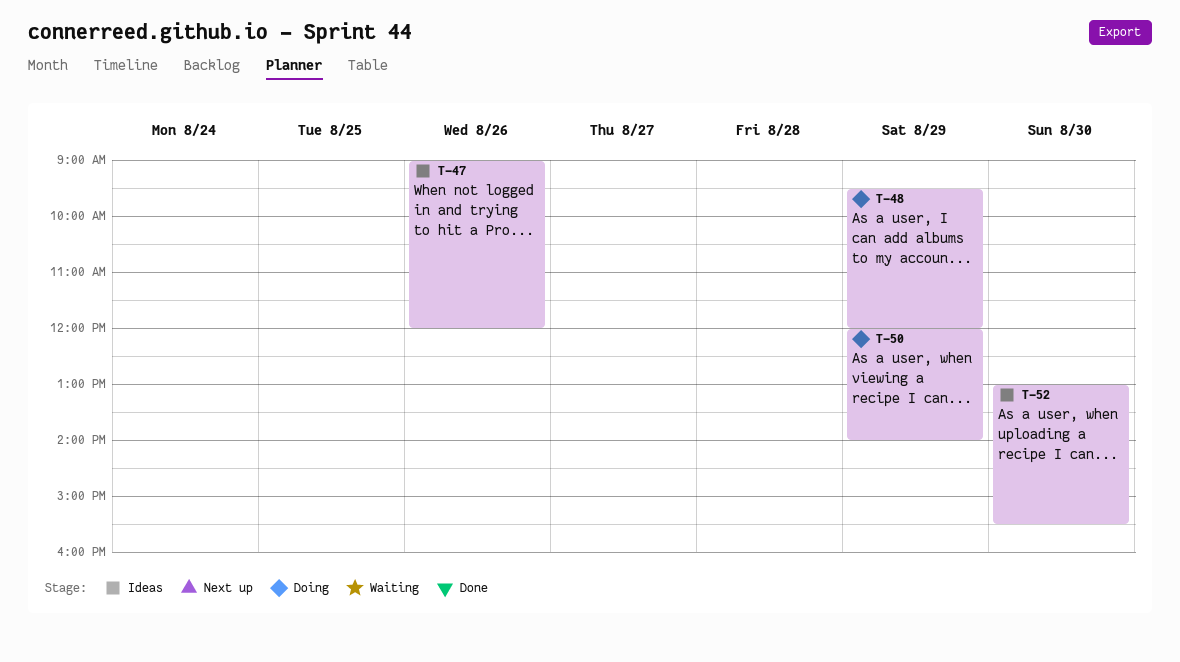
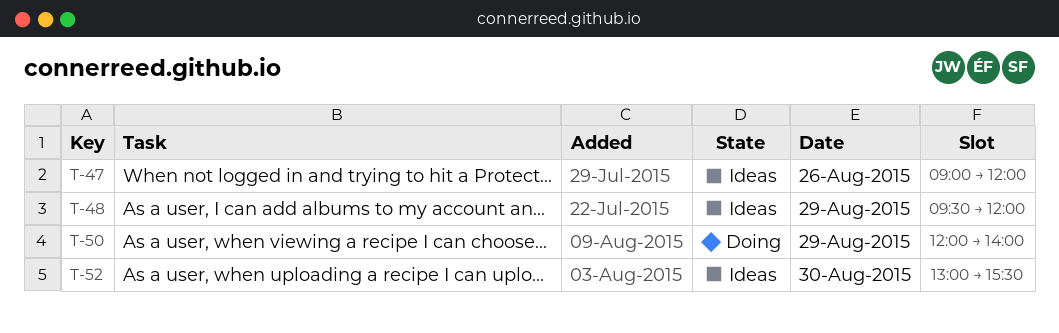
T-48, status: Doing -> Ideas

